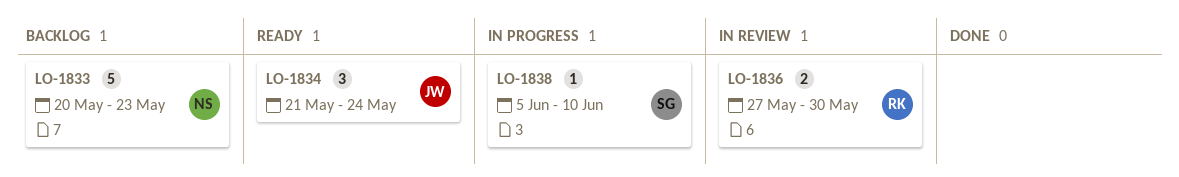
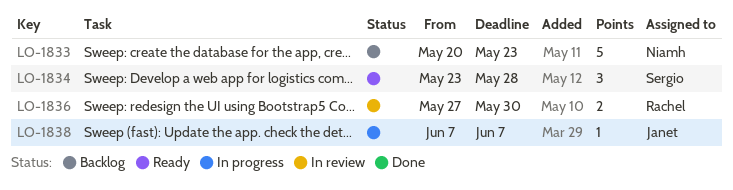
LO-1834, owner: Janet -> Sergio
LO-1834, start: May 21 -> May 23
LO-1834, due: May 24 -> May 28
LO-1838, owner: Sergio -> Janet
LO-1838, start: Jun 5 -> Jun 7
LO-1838, due: Jun 10 -> Jun 7

